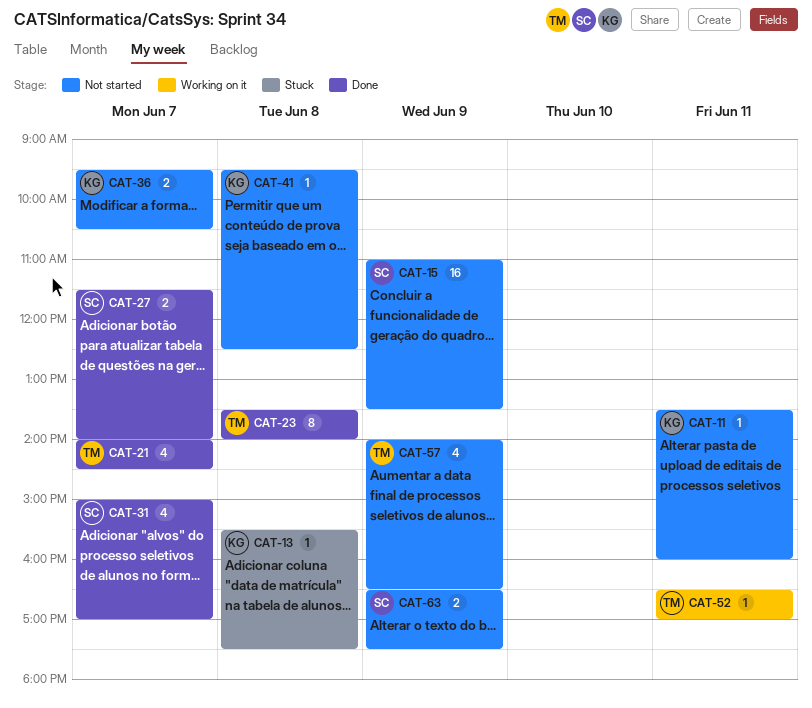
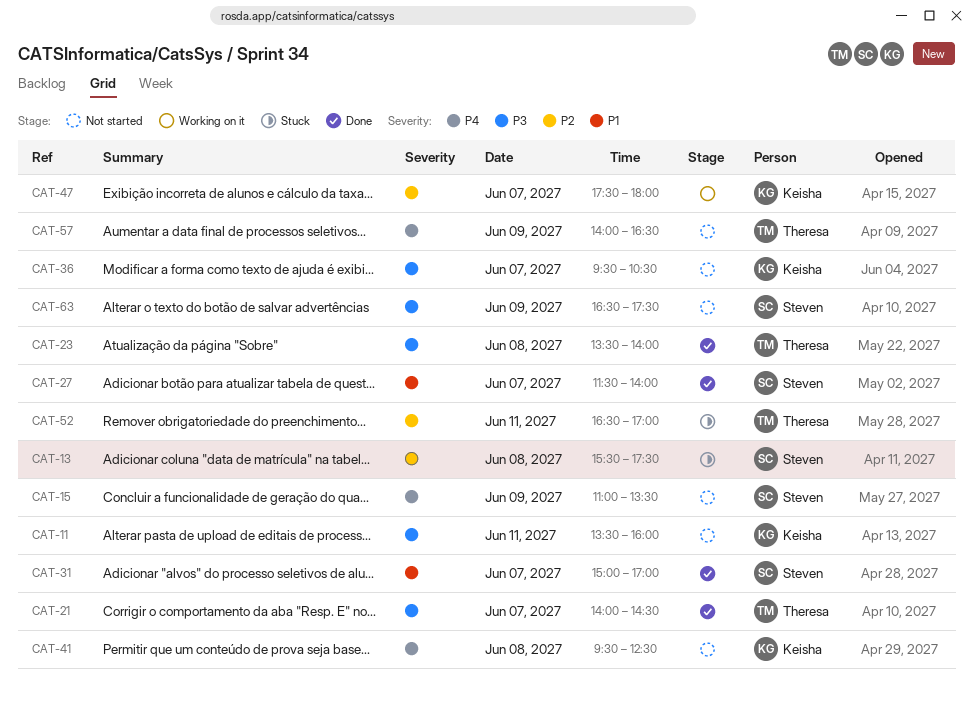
CAT-13, owner: Keisha -> Steven
CAT-47: none -> present
CAT-52, status: Working on it -> Stuck

